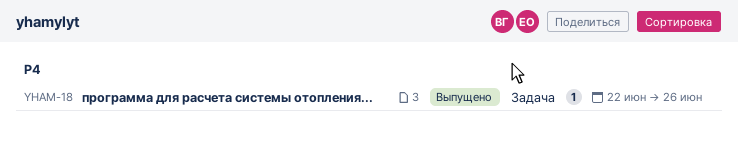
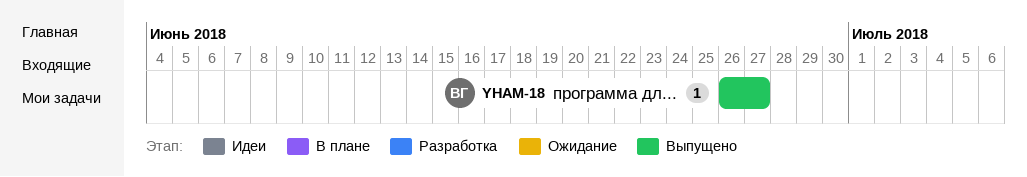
YHAM-18, start: Jun 22 -> Jun 26
YHAM-18, due: Jun 26 -> Jun 27

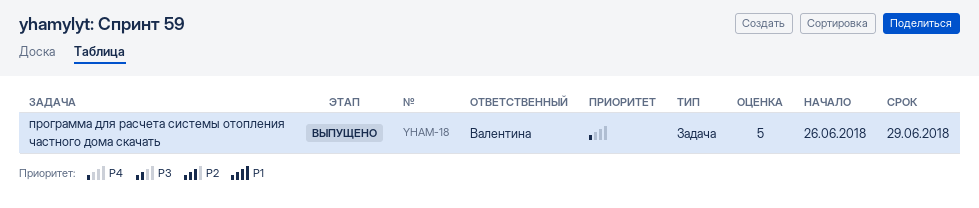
YHAM-18, estimate: 1 -> 5
YHAM-18, due: Jun 27 -> Jun 29

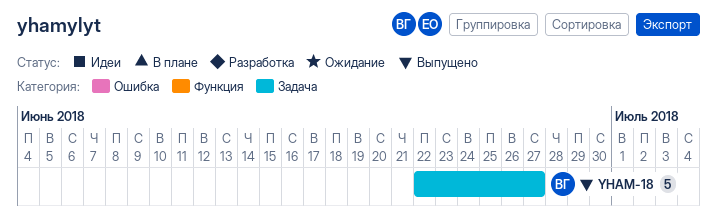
YHAM-18, start: Jun 26 -> Jun 22
YHAM-18, due: Jun 29 -> Jun 27

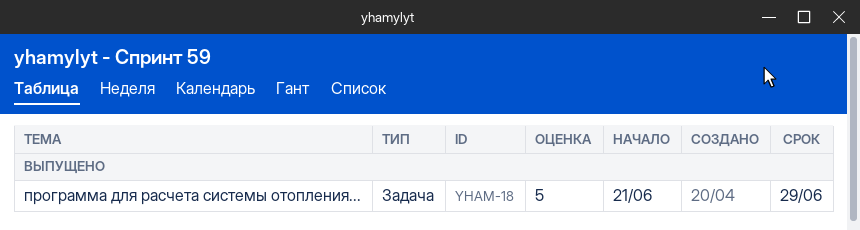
YHAM-18, start: Jun 22 -> Jun 21
YHAM-18, due: Jun 27 -> Jun 29

